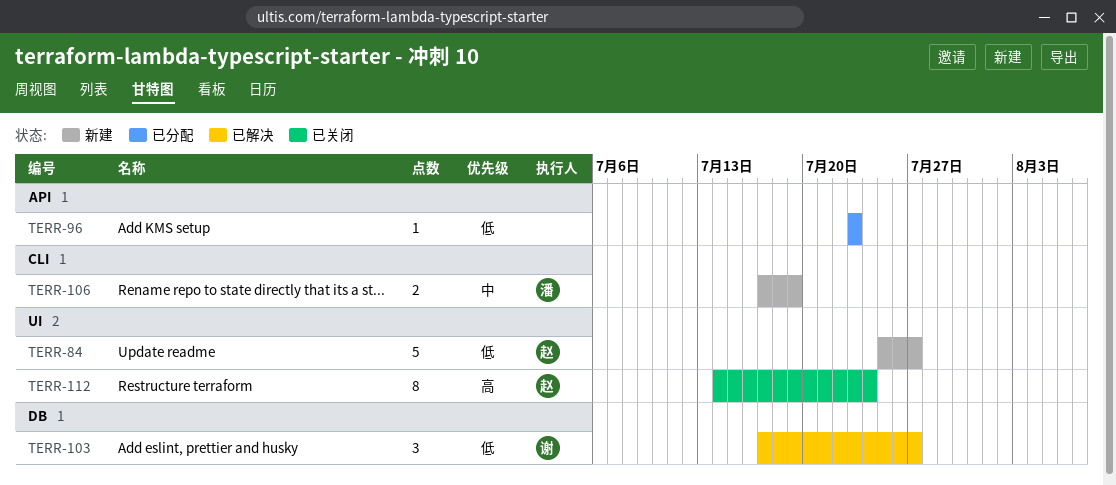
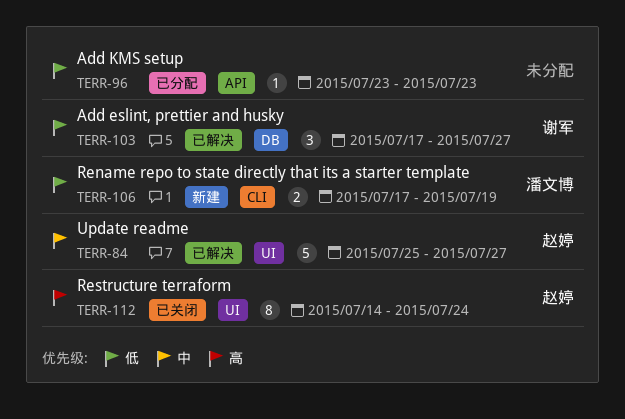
TERR-84, status: 新建 -> 已解决
TERR-84, priority: 低 -> 中
TERR-106, priority: 中 -> 低

